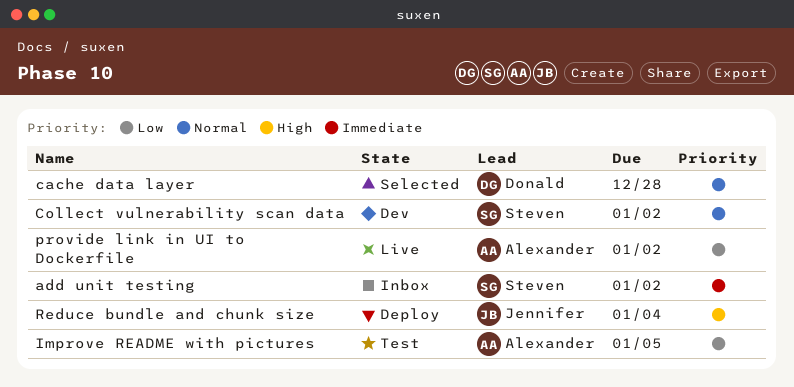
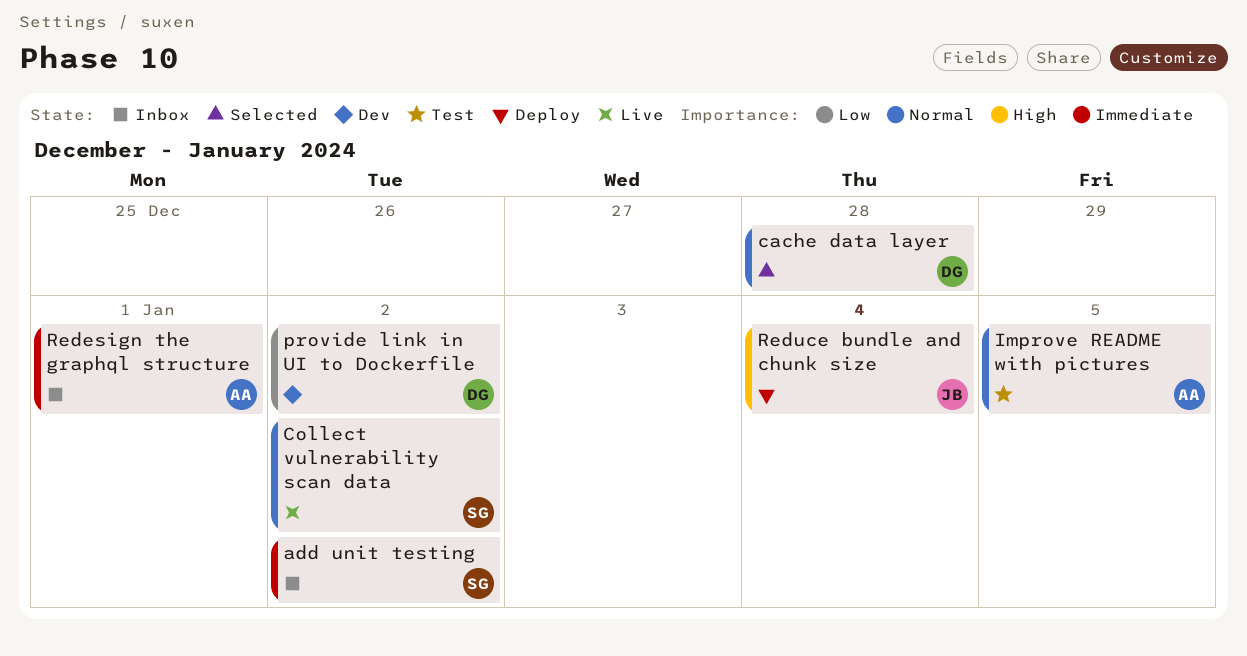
Collect vulnerability scan data, status: Dev -> Live
Improve README with pictures, priority: Low -> Normal
provide link in UI to Dockerfile, status: Live -> Dev
provide link in UI to Dockerfile, owner: Alexander -> Donald
Redesign the graphql structure: none -> present

